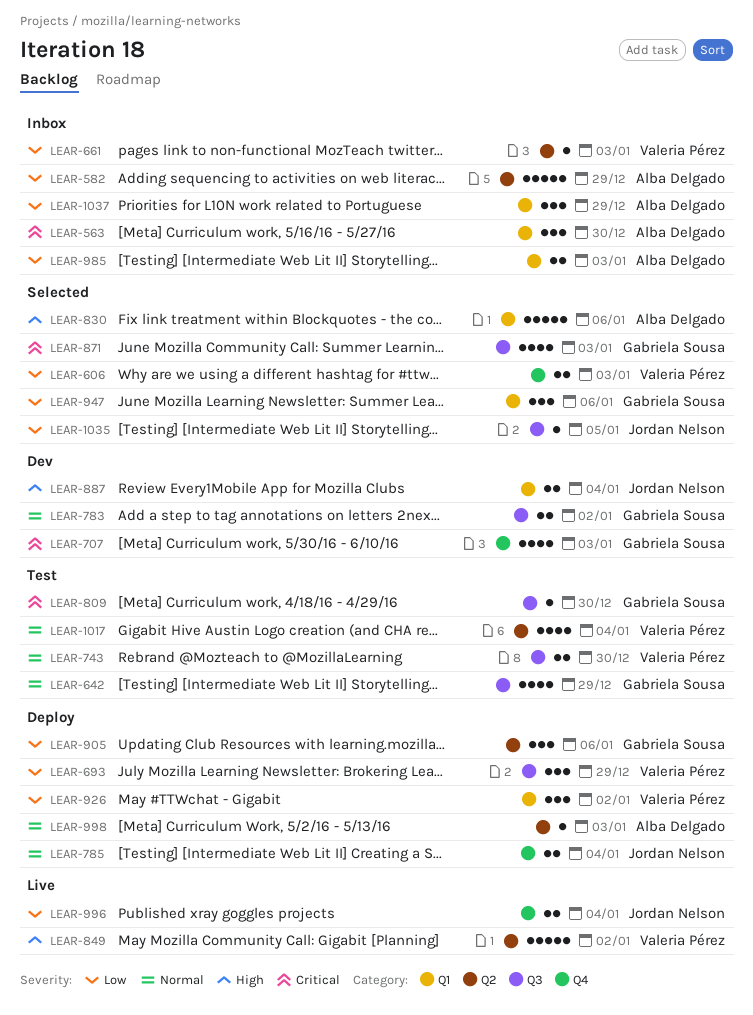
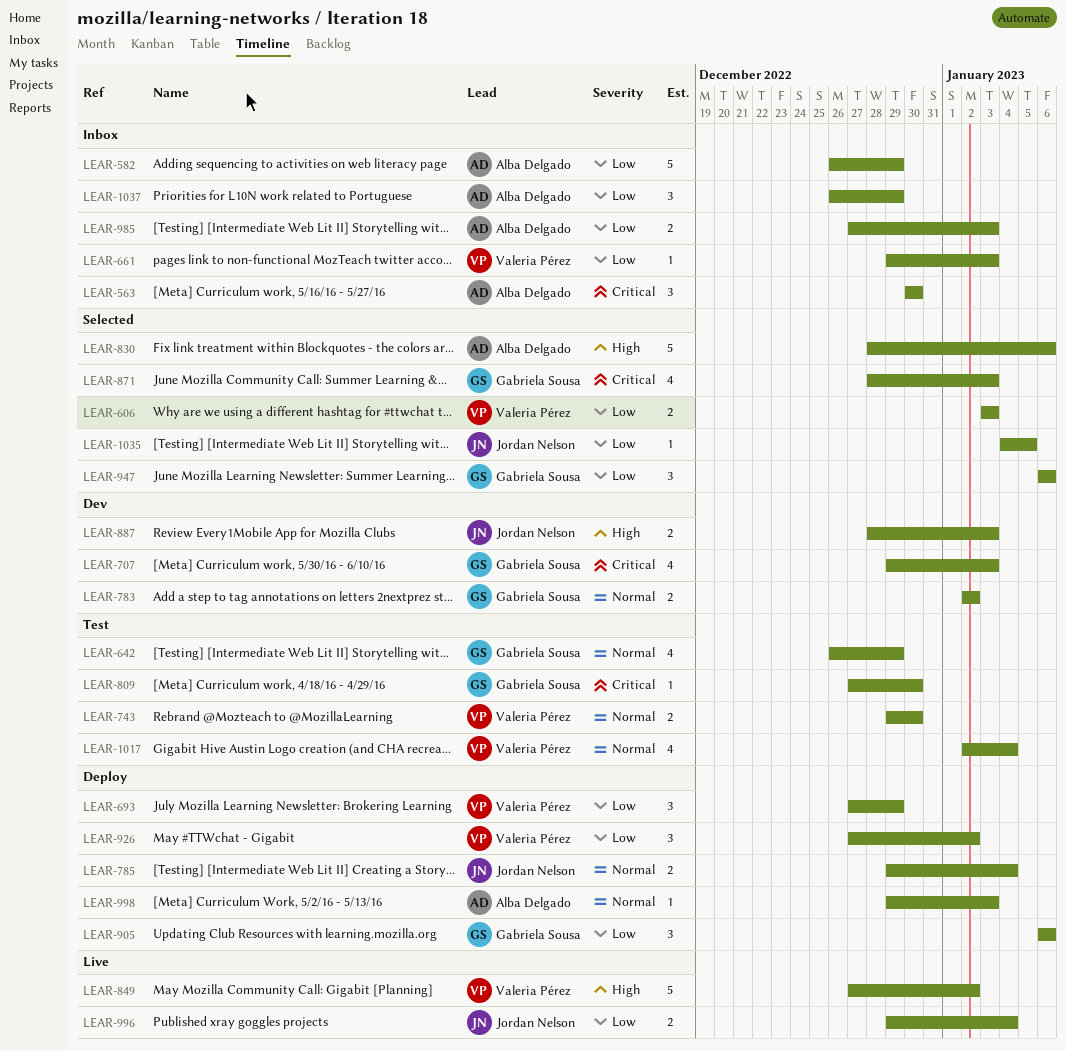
LEAR-887, due: Jan 4 -> Jan 3

